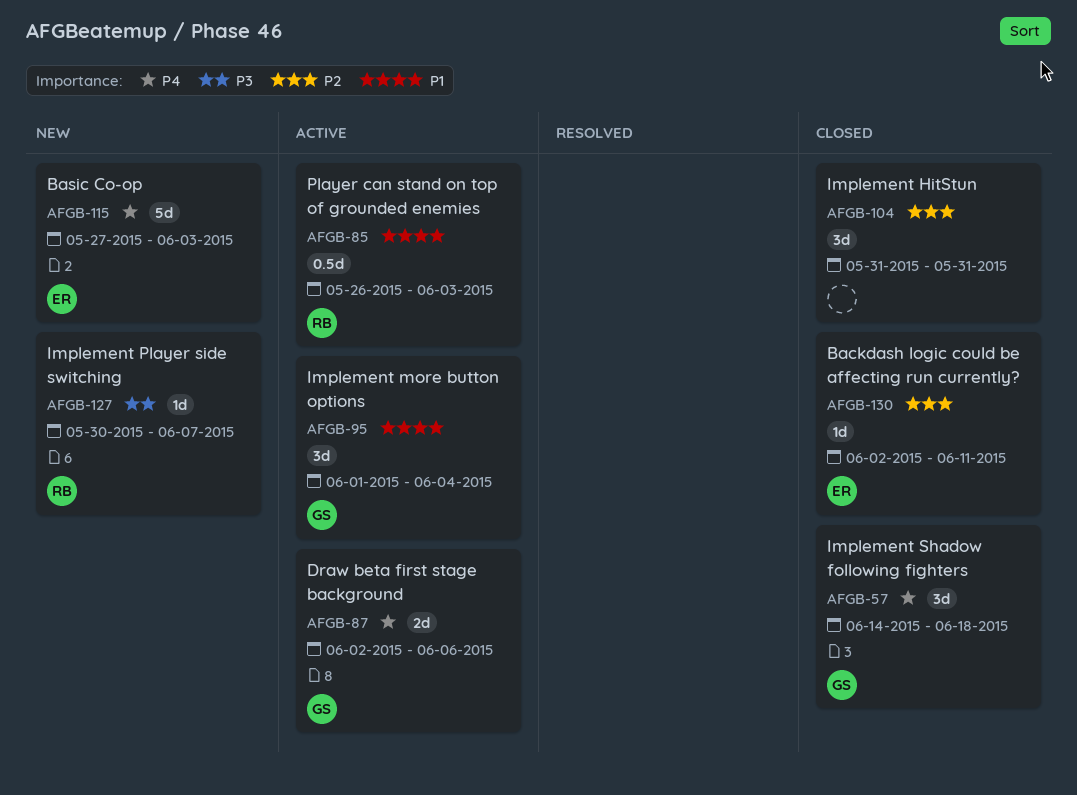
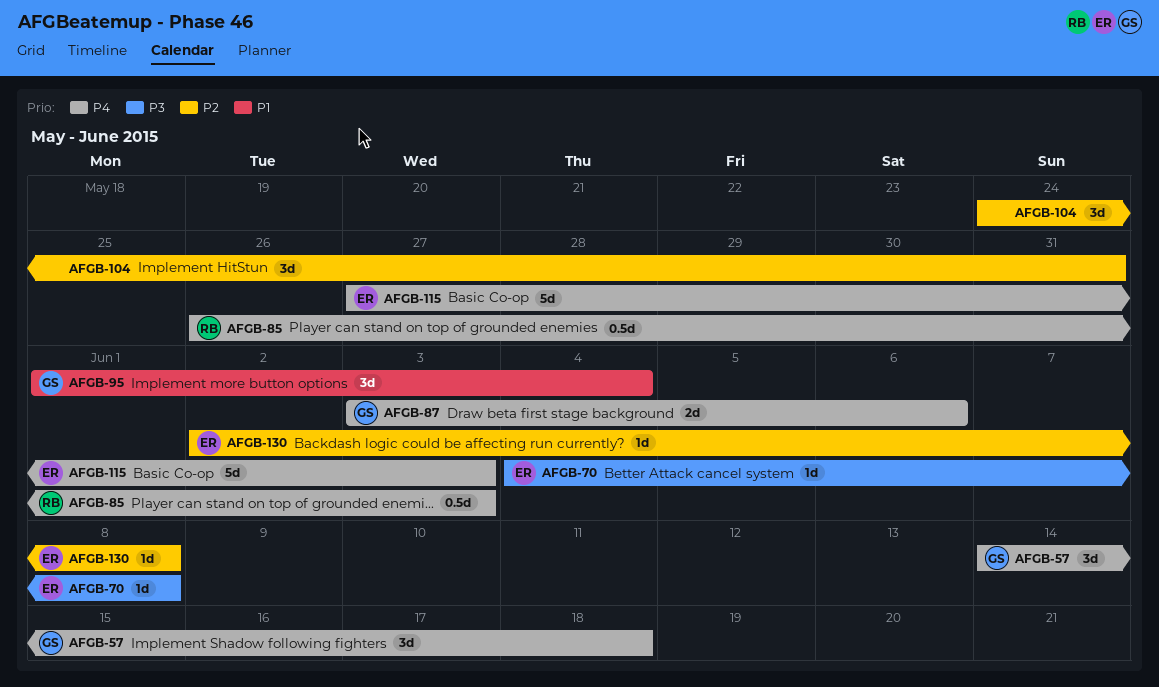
AFGB-70: none -> present
AFGB-85, priority: P1 -> P4
AFGB-87, start: Jun 2 -> Jun 3
AFGB-104, start: May 31 -> May 24
AFGB-127: present -> none
AFGB-130, due: Jun 11 -> Jun 8

